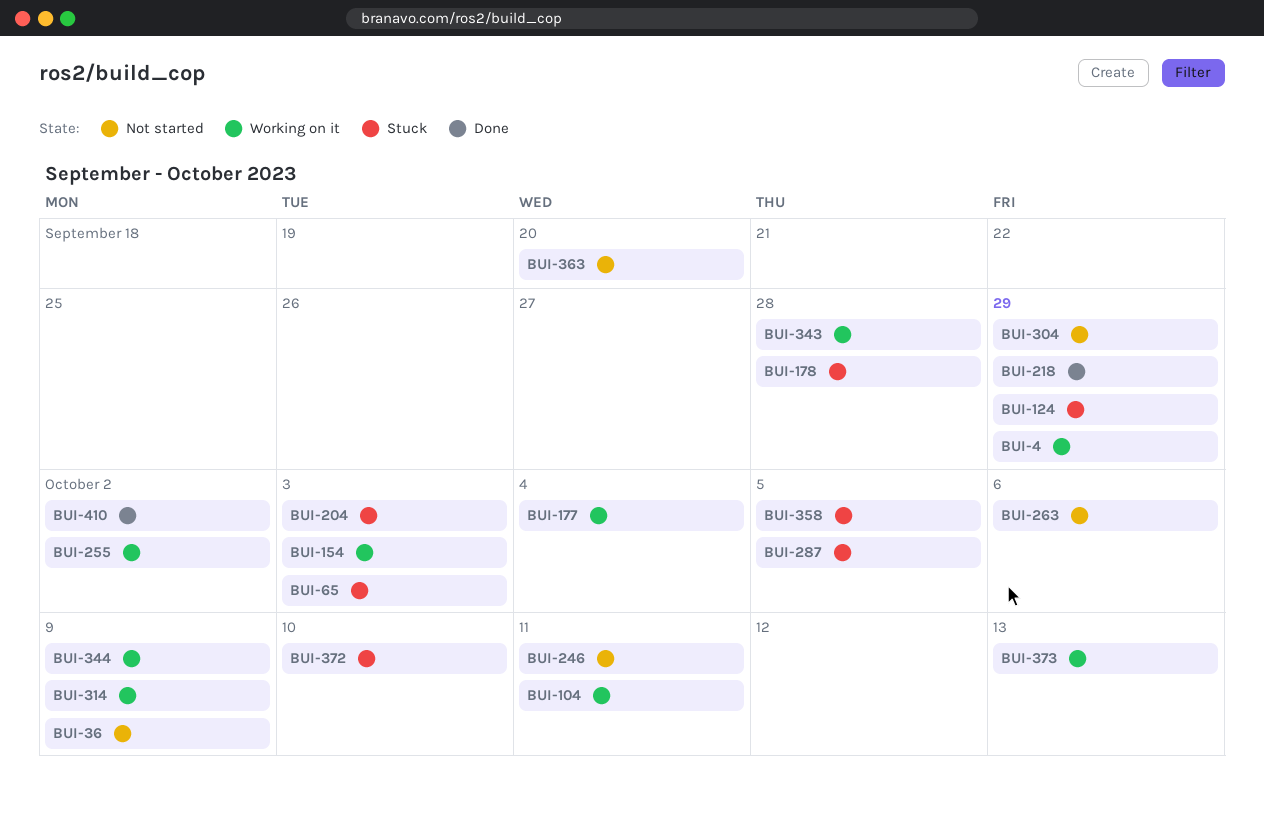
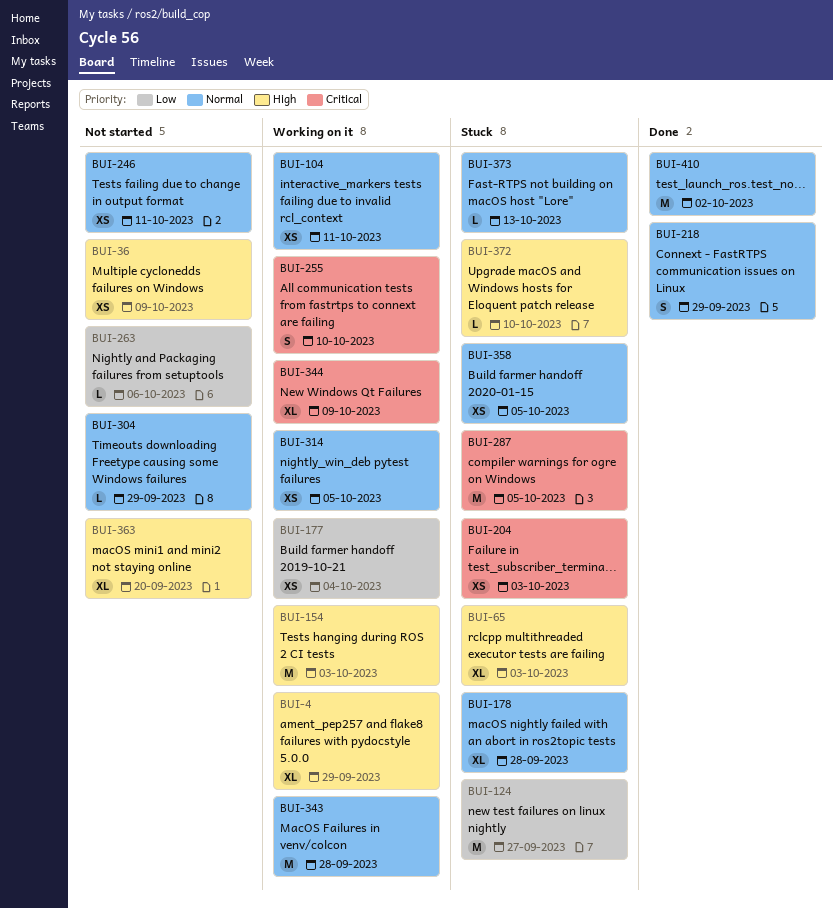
BUI-124, due: Sep 29 -> Sep 27
BUI-255, due: Oct 2 -> Oct 10
BUI-314, due: Oct 9 -> Oct 5
BUI-373, status: Working on it -> Stuck

